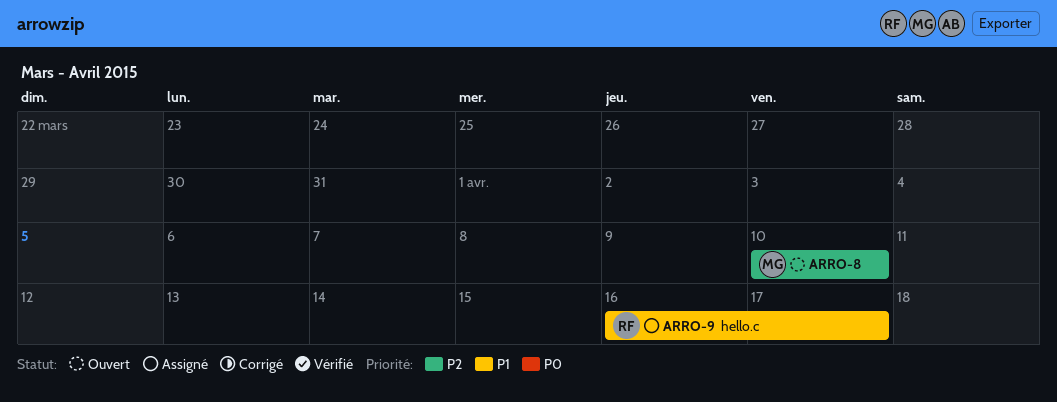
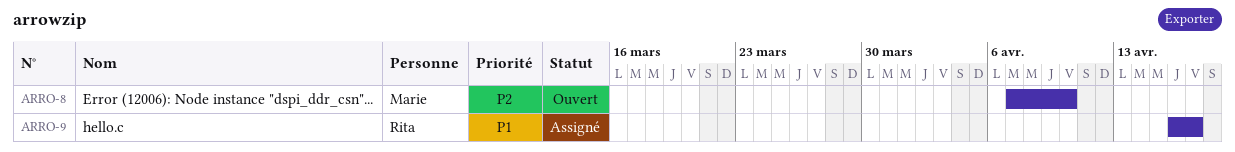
ARRO-8, start: Apr 10 -> Apr 7

